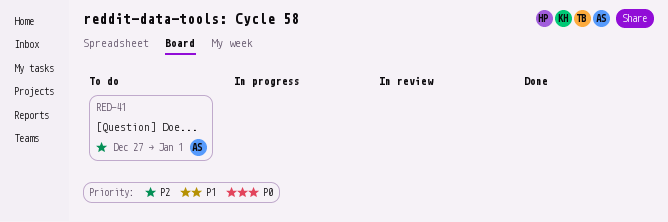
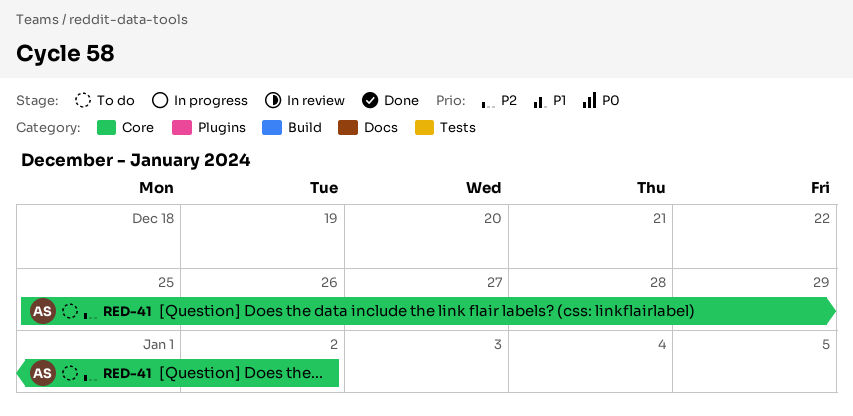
RED-41, start: Dec 27 -> Dec 25
RED-41, due: Jan 1 -> Jan 2

